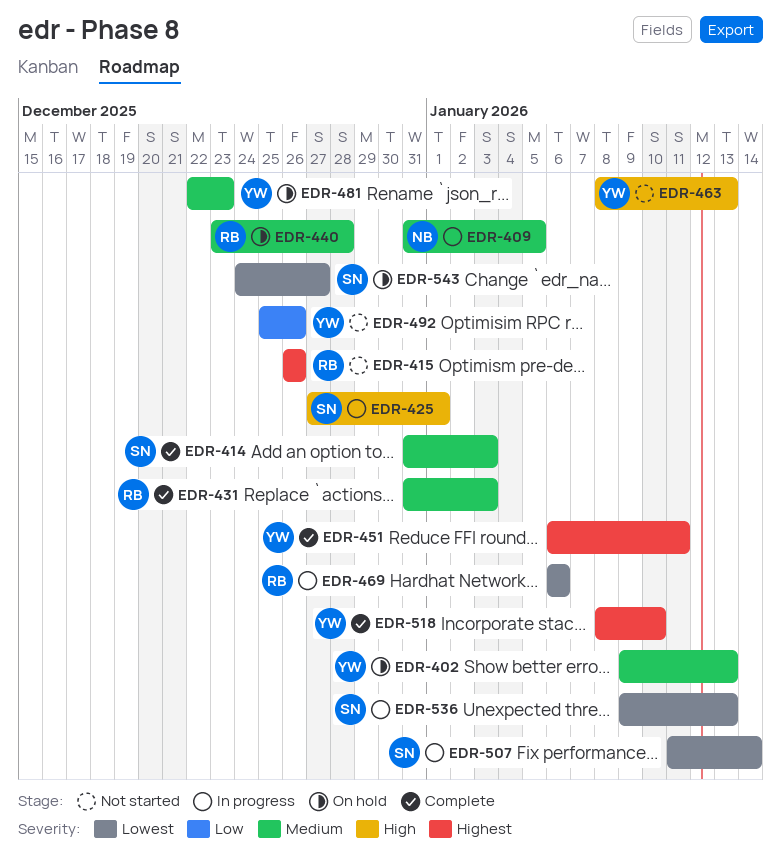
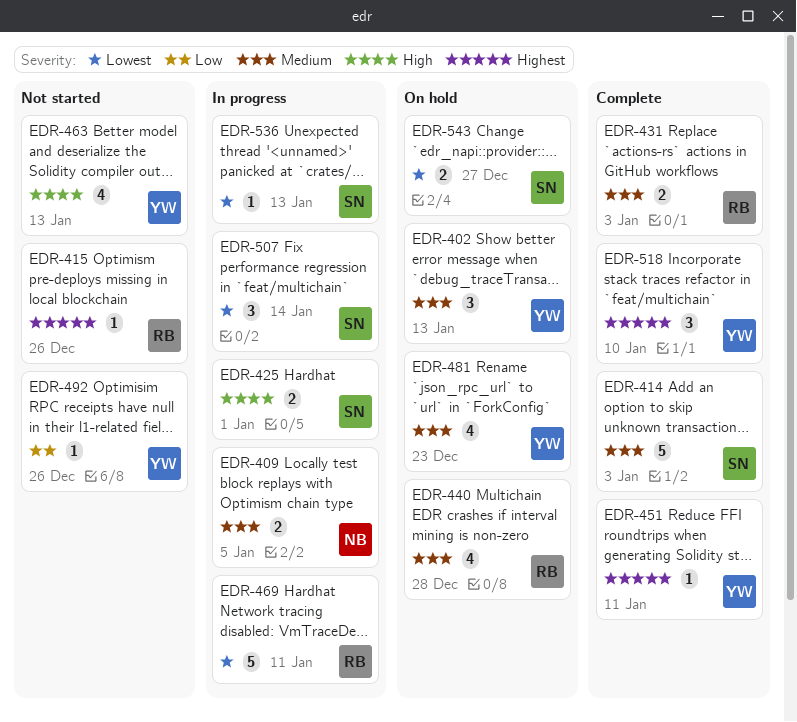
EDR-469, due: Jan 6 -> Jan 11

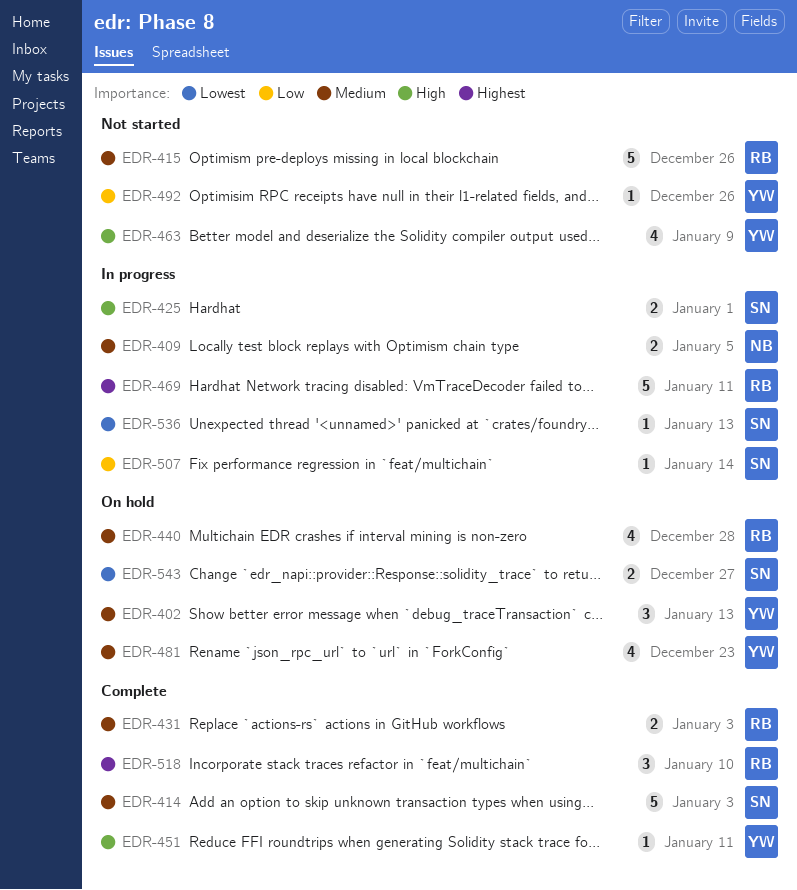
EDR-415, priority: Highest -> Medium
EDR-415, estimate: 1 -> 5
EDR-451, priority: Highest -> High
EDR-463, due: Jan 13 -> Jan 9
EDR-469, priority: Lowest -> Highest
EDR-507, priority: Lowest -> Low
EDR-507, estimate: 3 -> 1
EDR-518, owner: YW -> RB

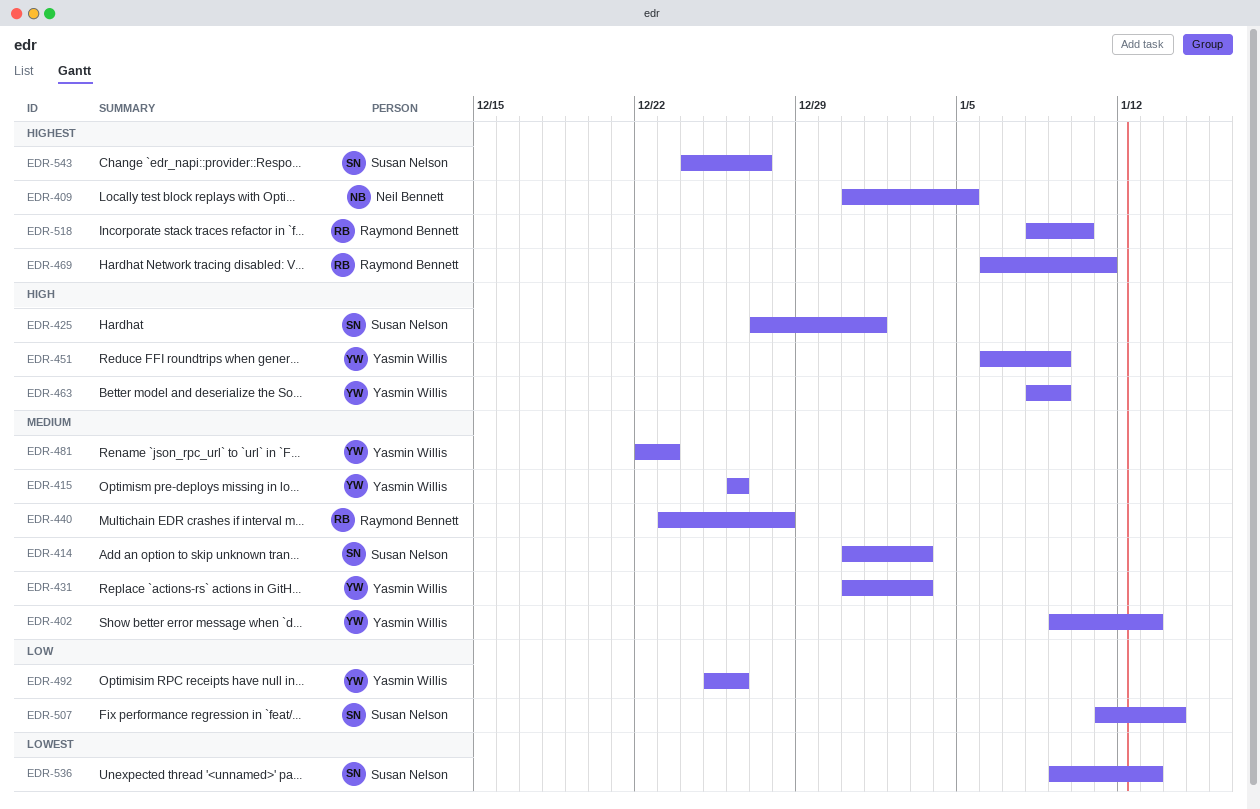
EDR-409, priority: Medium -> Highest
EDR-415, owner: Raymond Bennett -> Yasmin Willis
EDR-431, owner: Raymond Bennett -> Yasmin Willis
EDR-451, due: Jan 11 -> Jan 9
EDR-543, priority: Lowest -> Highest

